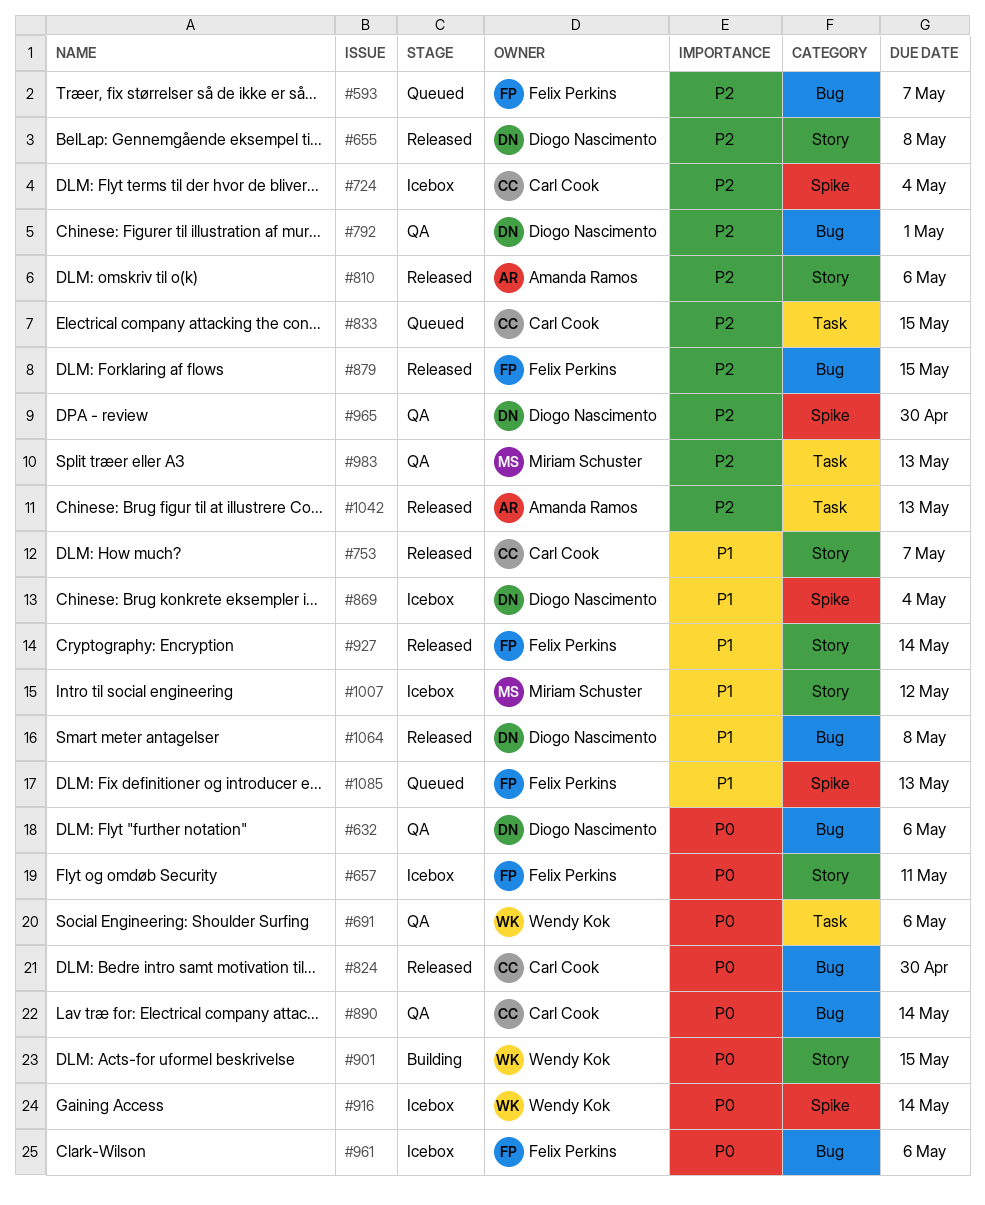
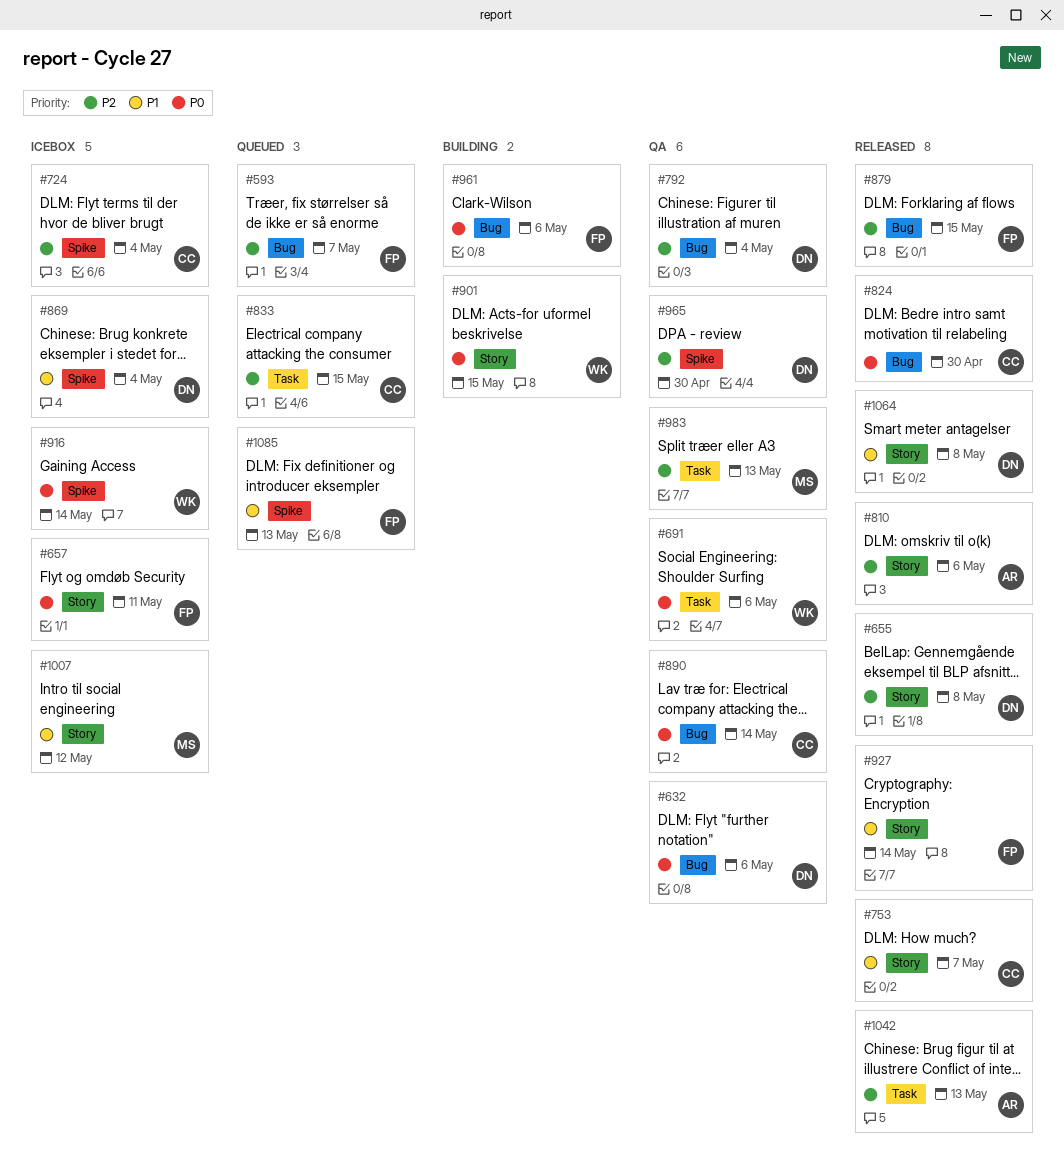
#792, due: May 1 -> May 4
#961, status: Icebox -> Building
#1064, label: Bug -> Story

